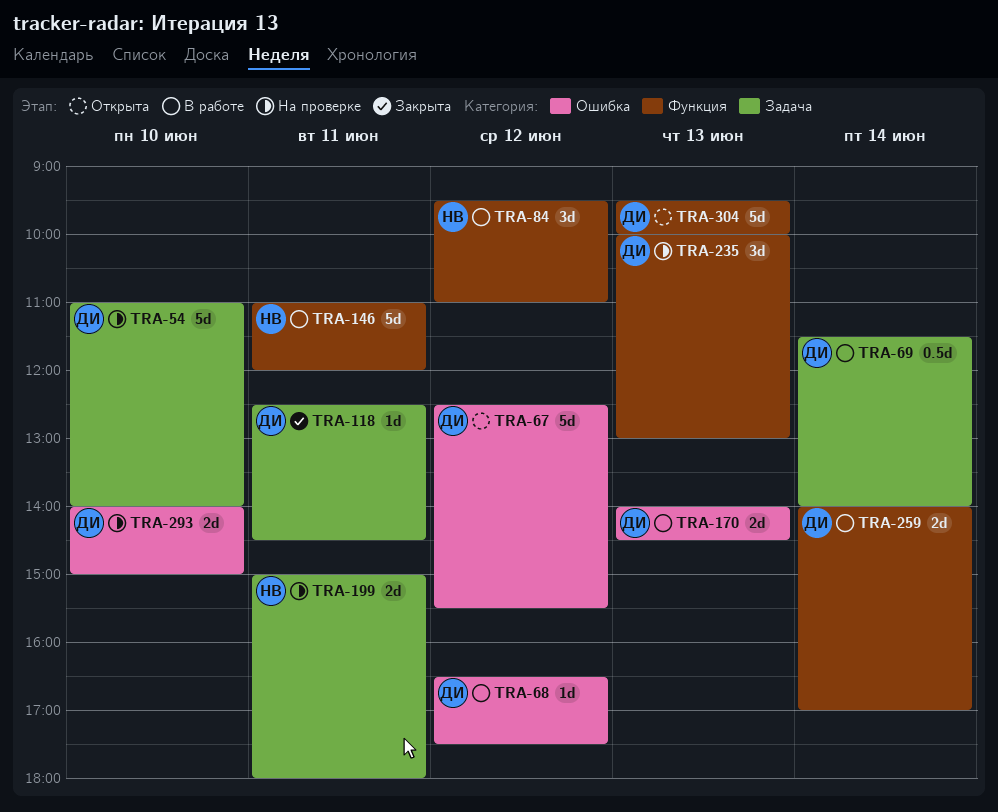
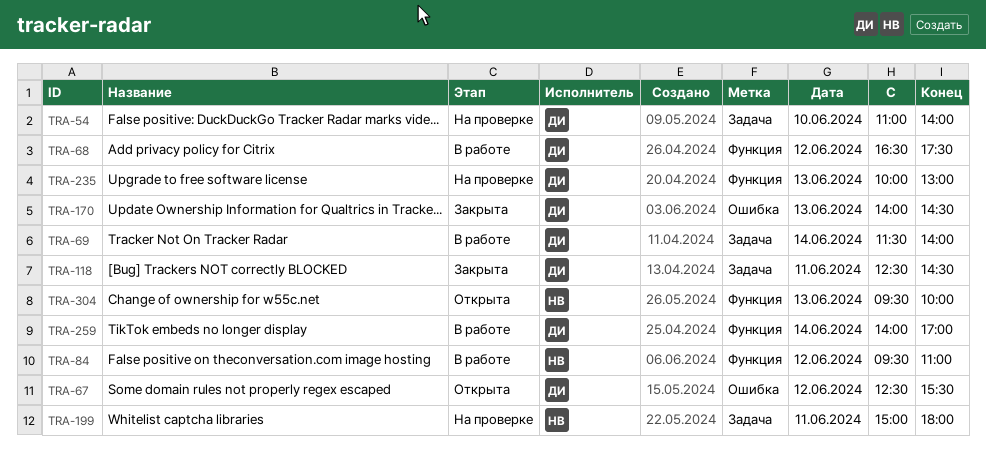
TRA-68, label: Ошибка -> Функция
TRA-146: present -> none
TRA-170, status: В работе -> Закрыта
TRA-293: present -> none
TRA-304, owner: ДИ -> НВ

